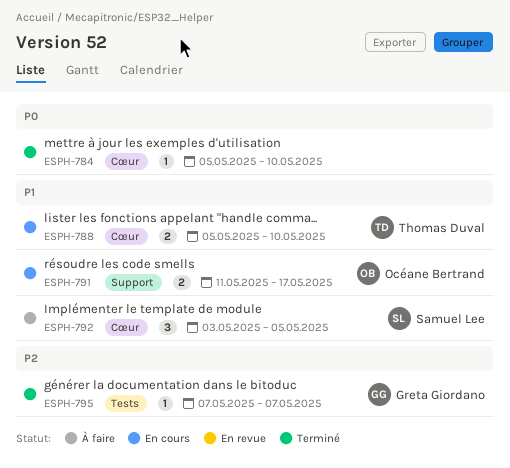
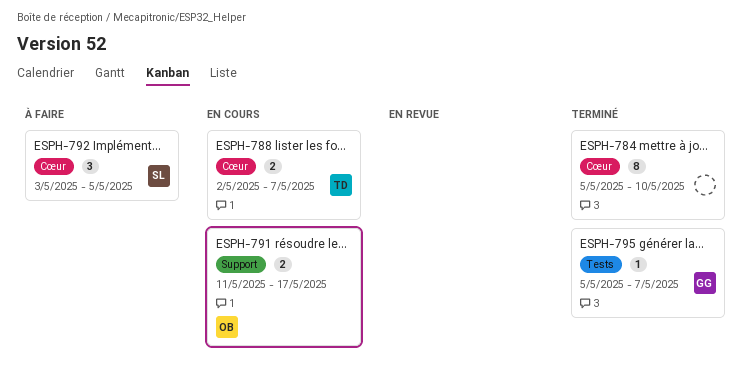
ESPH-784, estimate: 1 -> 8
ESPH-788, start: May 5 -> May 2
ESPH-788, due: May 10 -> May 7
ESPH-795, start: May 7 -> May 5

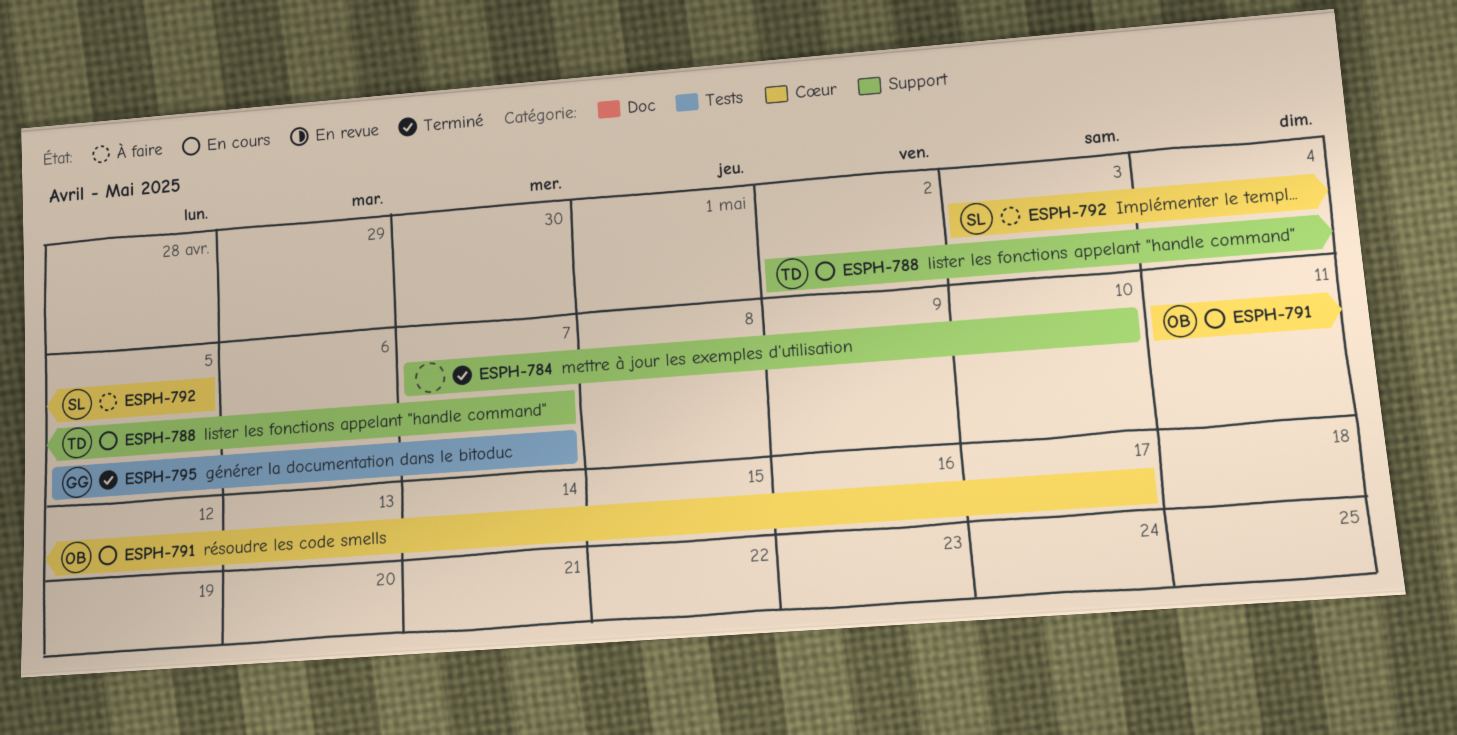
ESPH-784, label: Cœur -> Support
ESPH-784, start: May 5 -> May 7
ESPH-788, label: Cœur -> Support
ESPH-791, label: Support -> Cœur

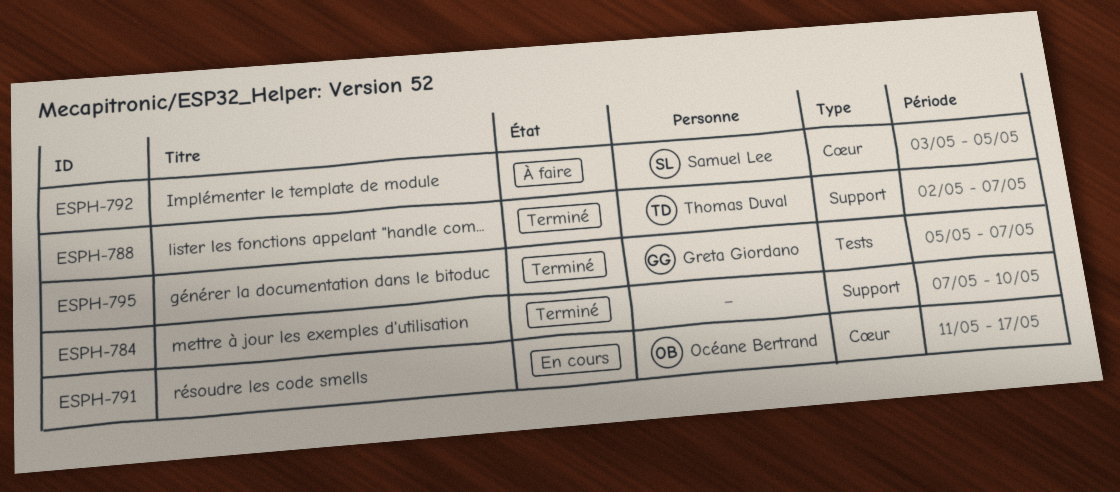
ESPH-788, status: En cours -> Terminé

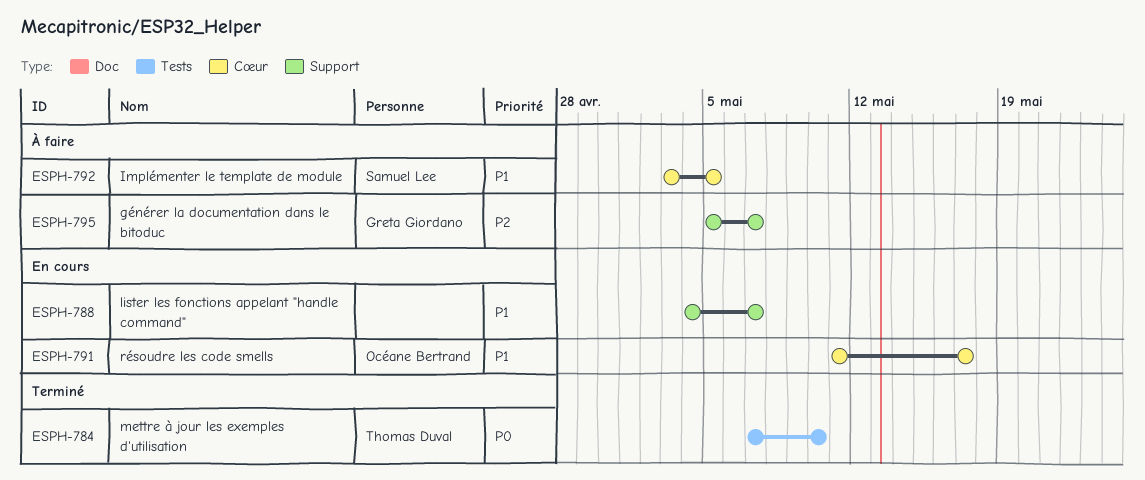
ESPH-784, owner: none -> Thomas Duval
ESPH-784, label: Support -> Tests
ESPH-788, status: Terminé -> En cours
ESPH-788, owner: Thomas Duval -> none
ESPH-788, start: May 2 -> May 4
ESPH-795, status: Terminé -> À faire
ESPH-795, label: Tests -> Support

